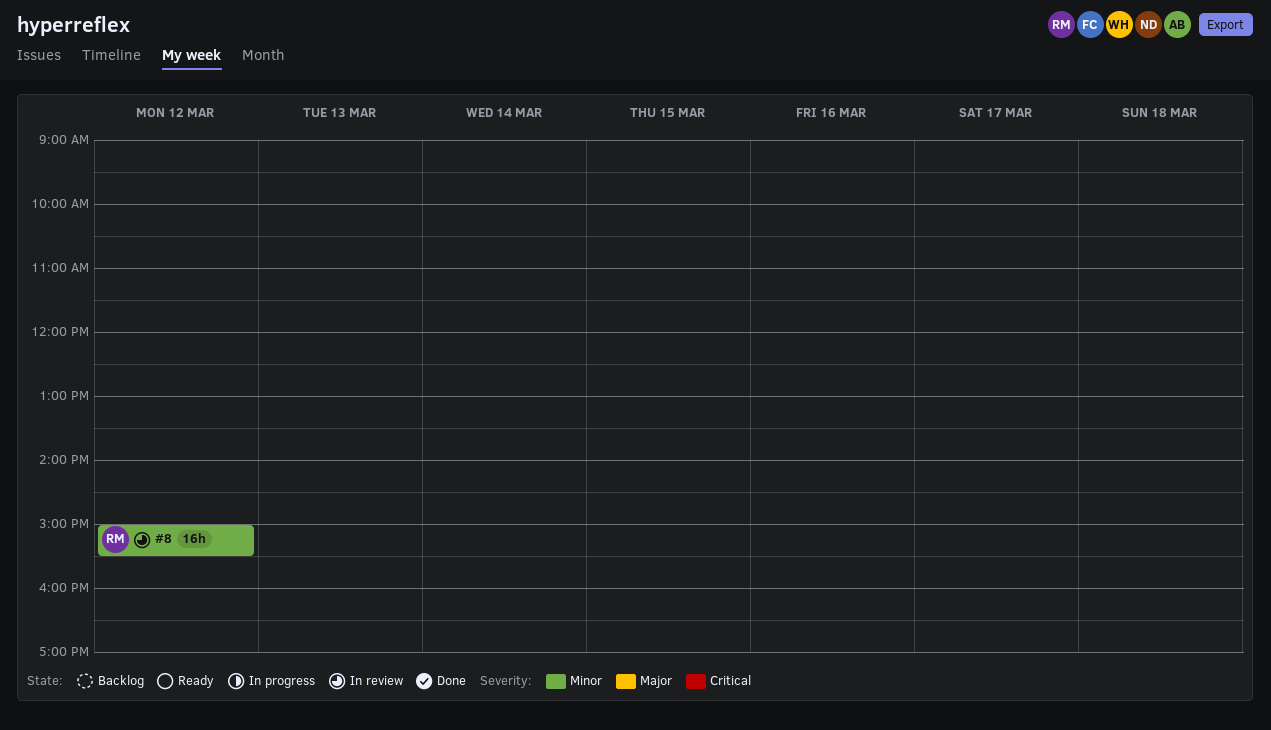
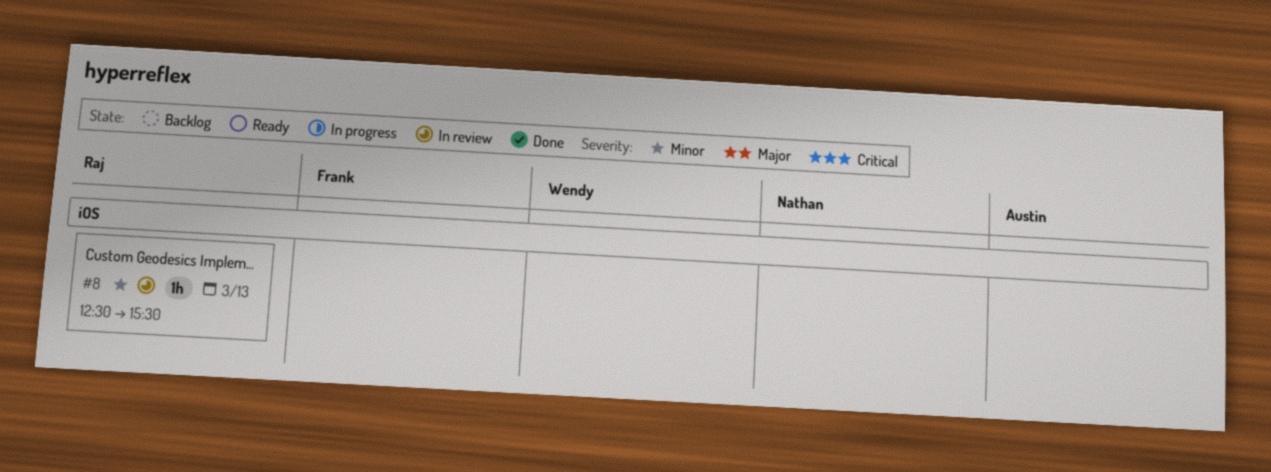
#8, estimate: 16h -> 1h
#8, day: Mar 12 -> Mar 13
#8, begins: 15:00 -> 12:30

